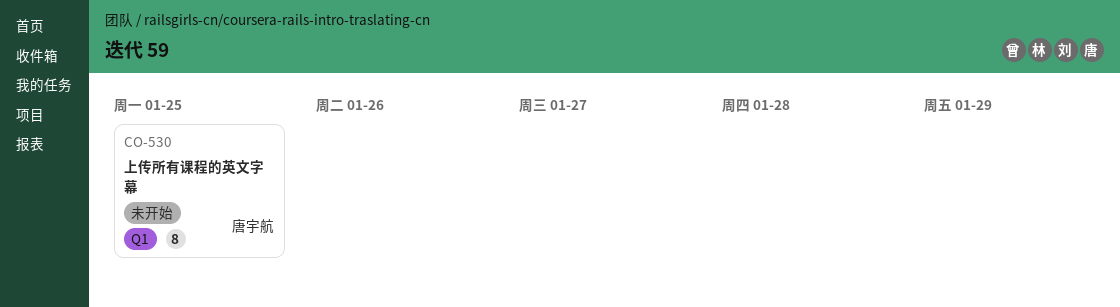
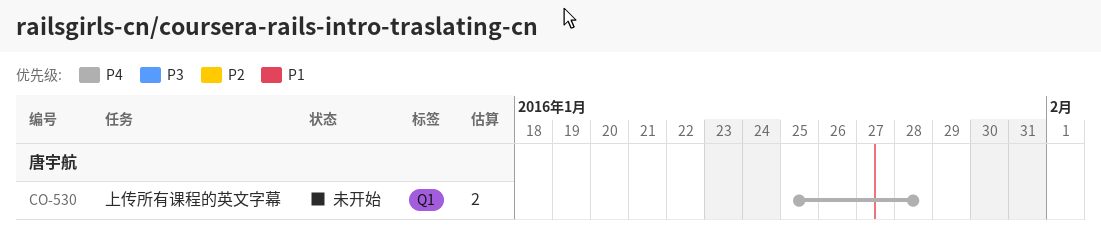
CO-530, estimate: 8 -> 2
CO-530, due: Jan 25 -> Jan 28

